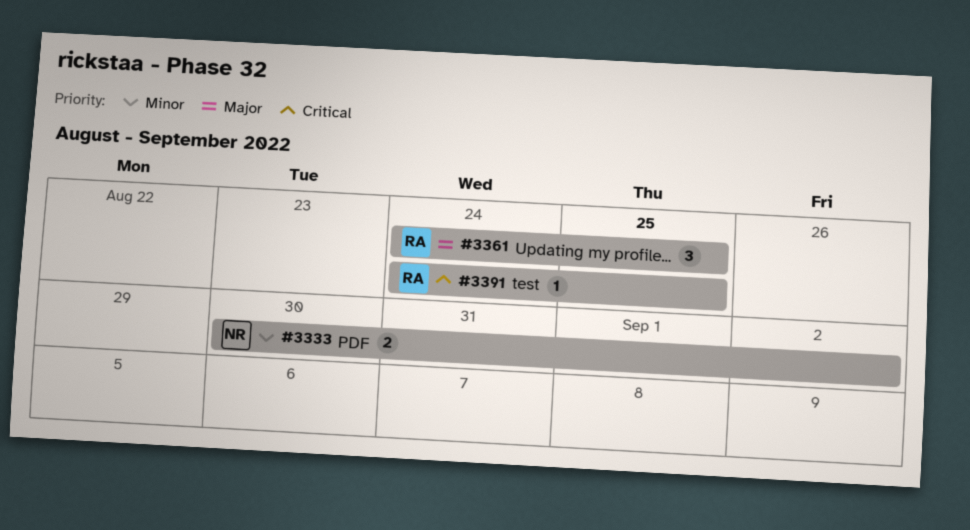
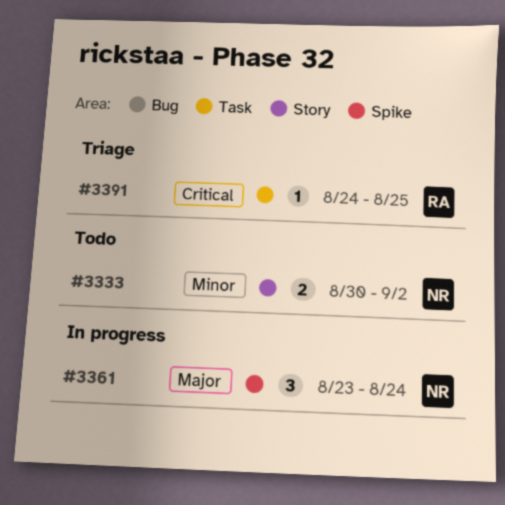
#3361, owner: RA -> NR
#3361, start: Aug 24 -> Aug 23
#3361, due: Aug 25 -> Aug 24

